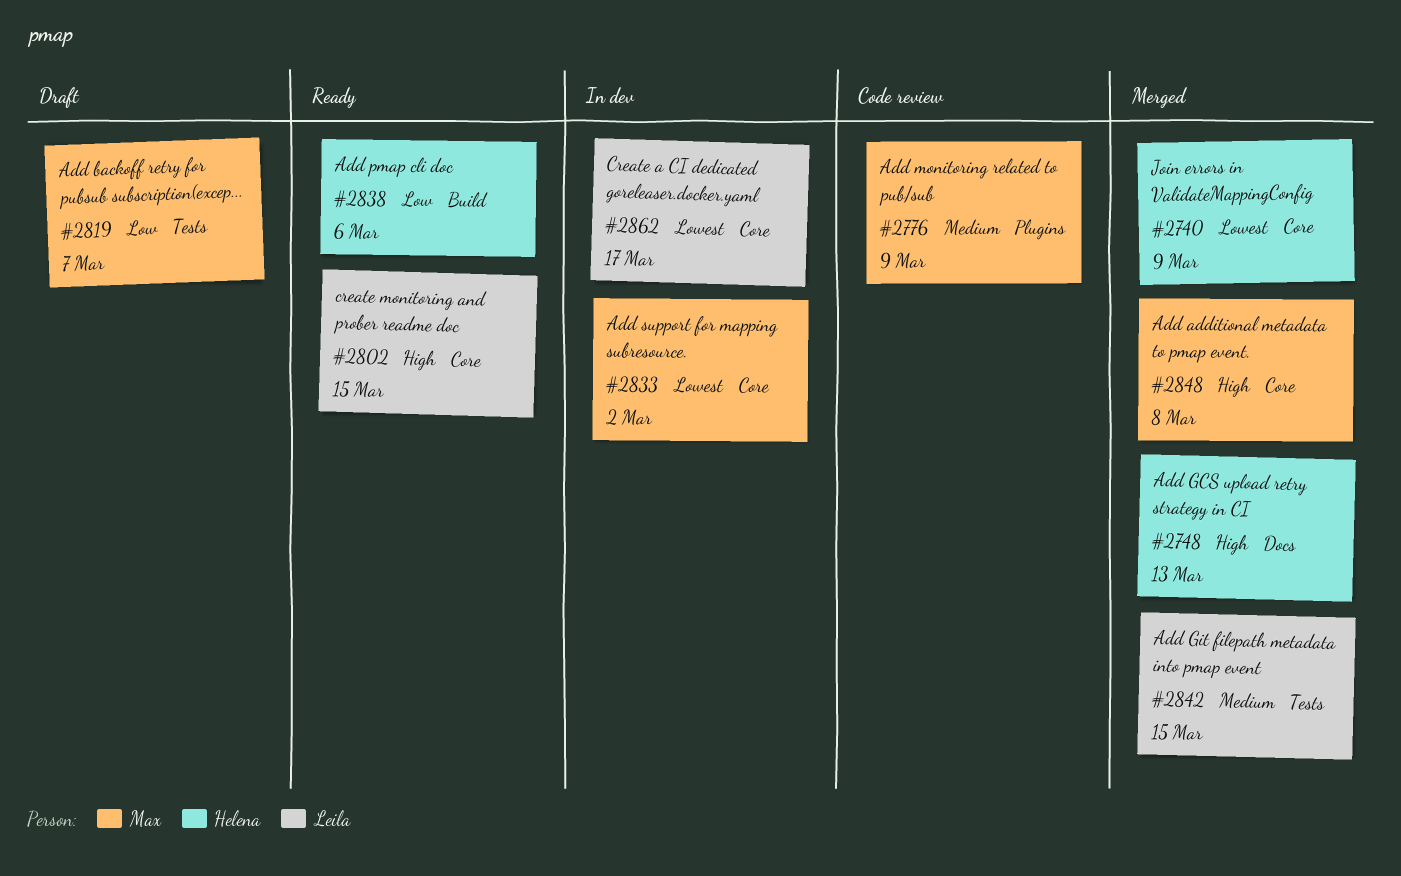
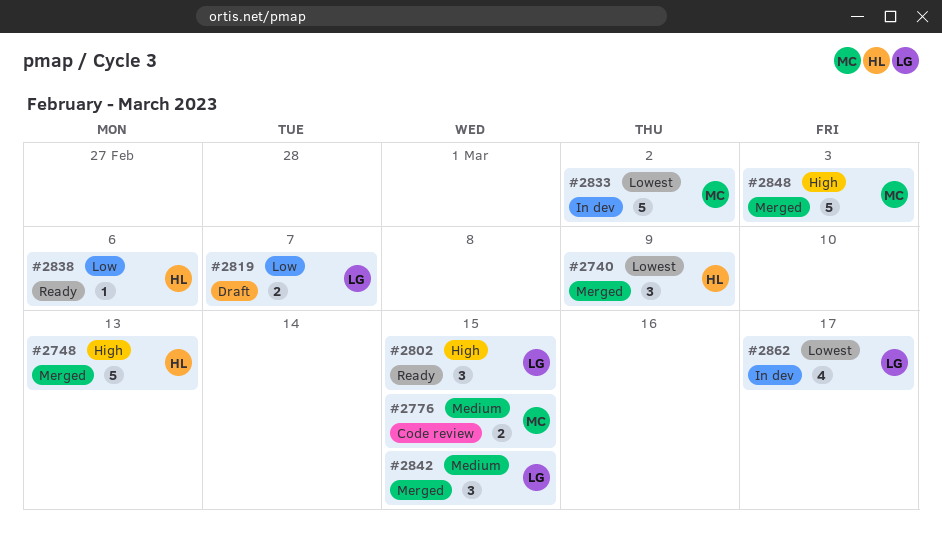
#2776, due: Mar 9 -> Mar 15
#2819, owner: Max -> Leila
#2848, due: Mar 8 -> Mar 3

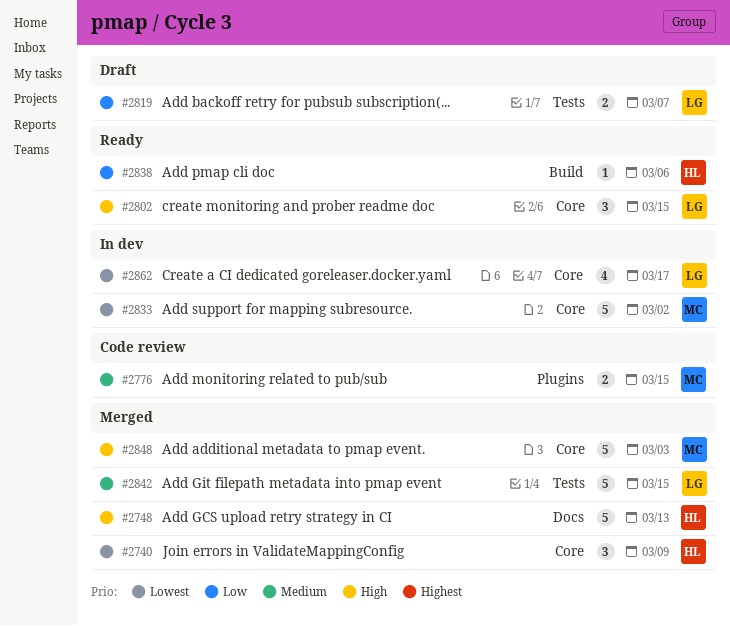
#2842, estimate: 3 -> 5

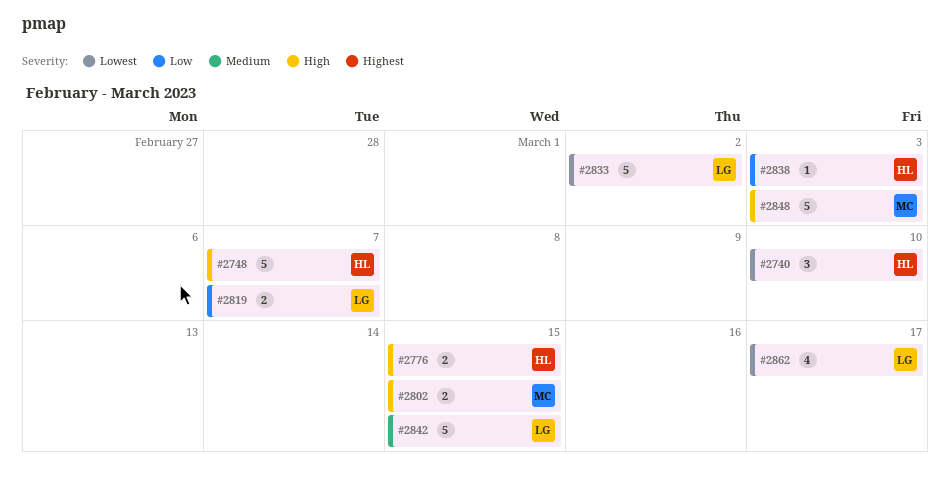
#2740, due: Mar 9 -> Mar 10
#2748, due: Mar 13 -> Mar 7
#2776, owner: MC -> HL
#2776, priority: Medium -> High
#2802, owner: LG -> MC
#2802, estimate: 3 -> 2
#2833, owner: MC -> LG
#2838, due: Mar 6 -> Mar 3

